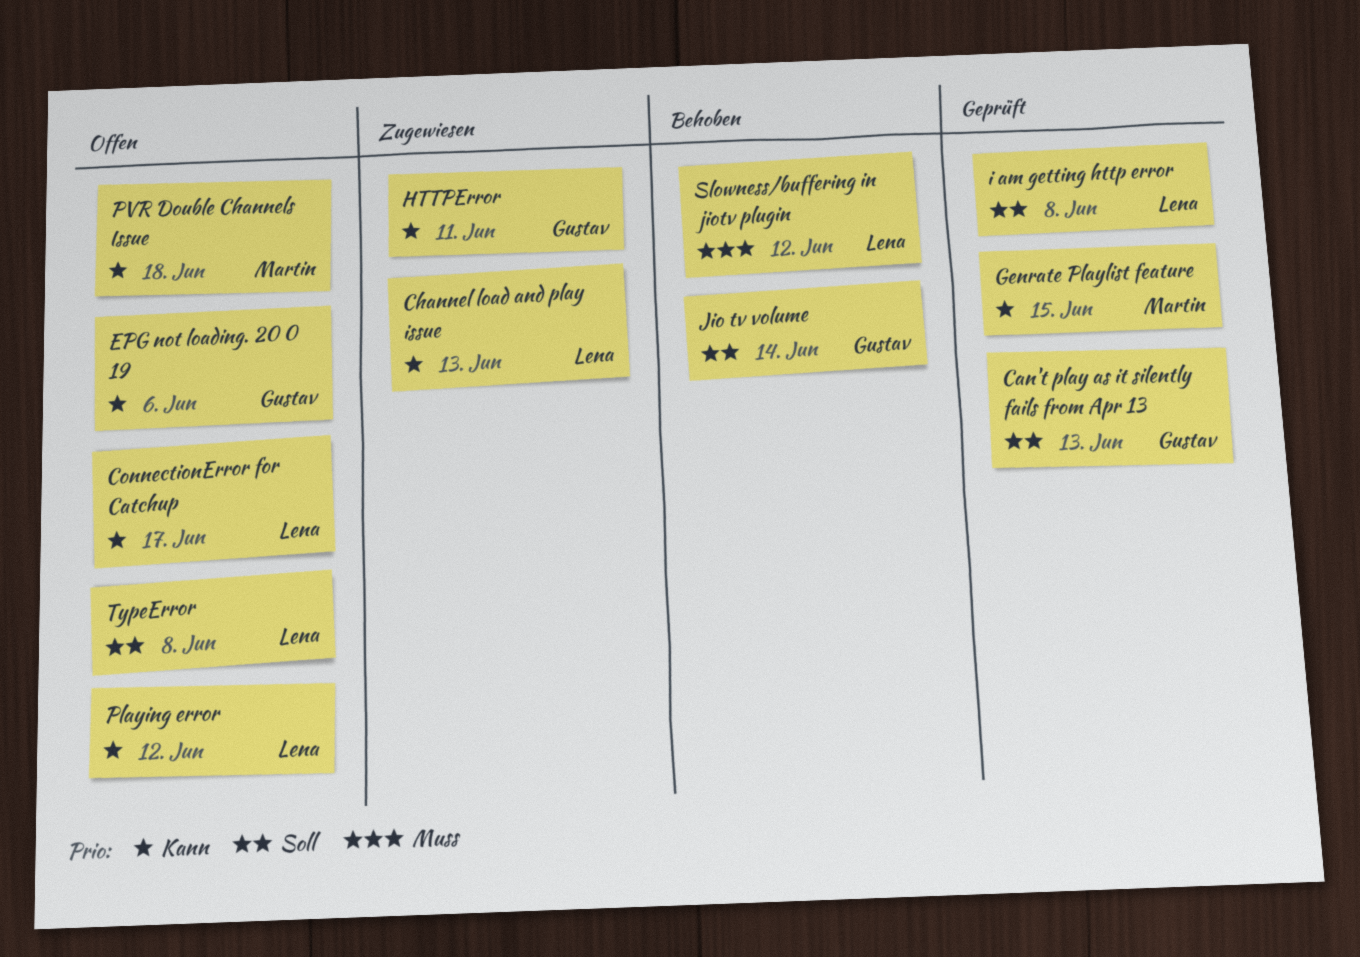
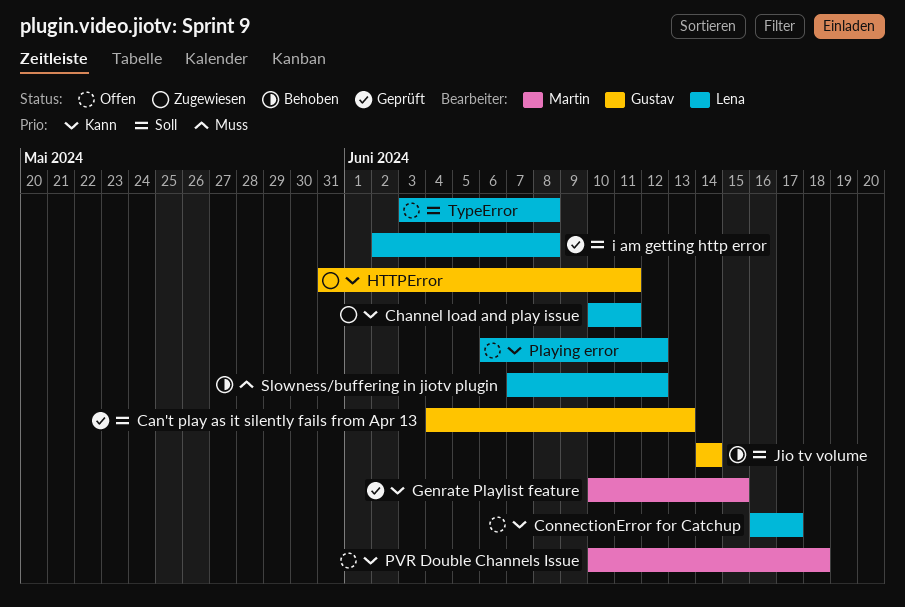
Channel load and play issue, due: Jun 13 -> Jun 11
EPG not loading. 20 0 19: present -> none

